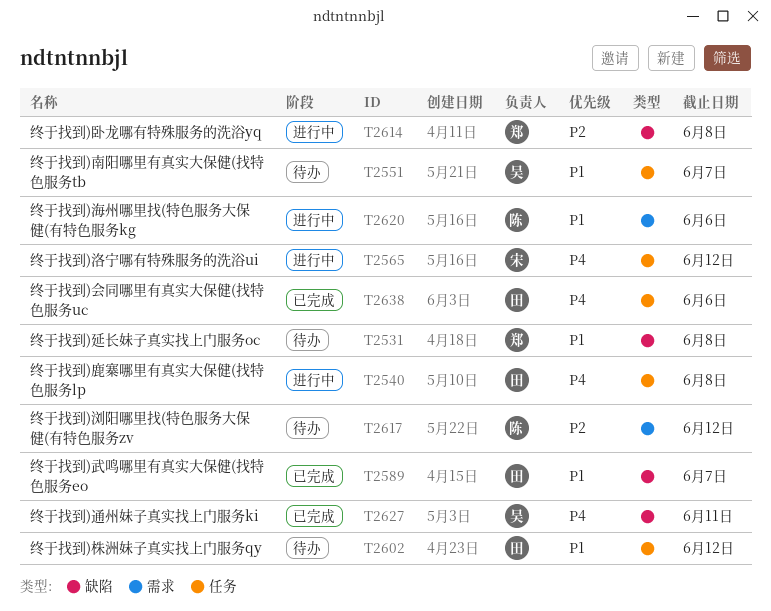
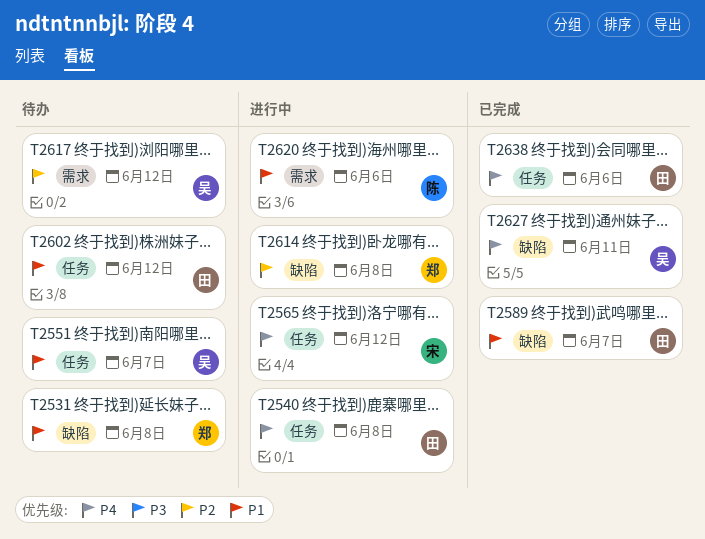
T2617, owner: 陈 -> 吴

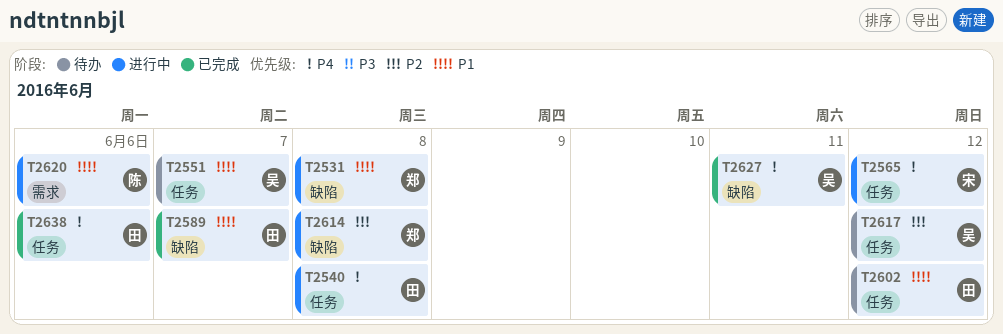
T2531, status: 待办 -> 进行中
T2617, label: 需求 -> 任务

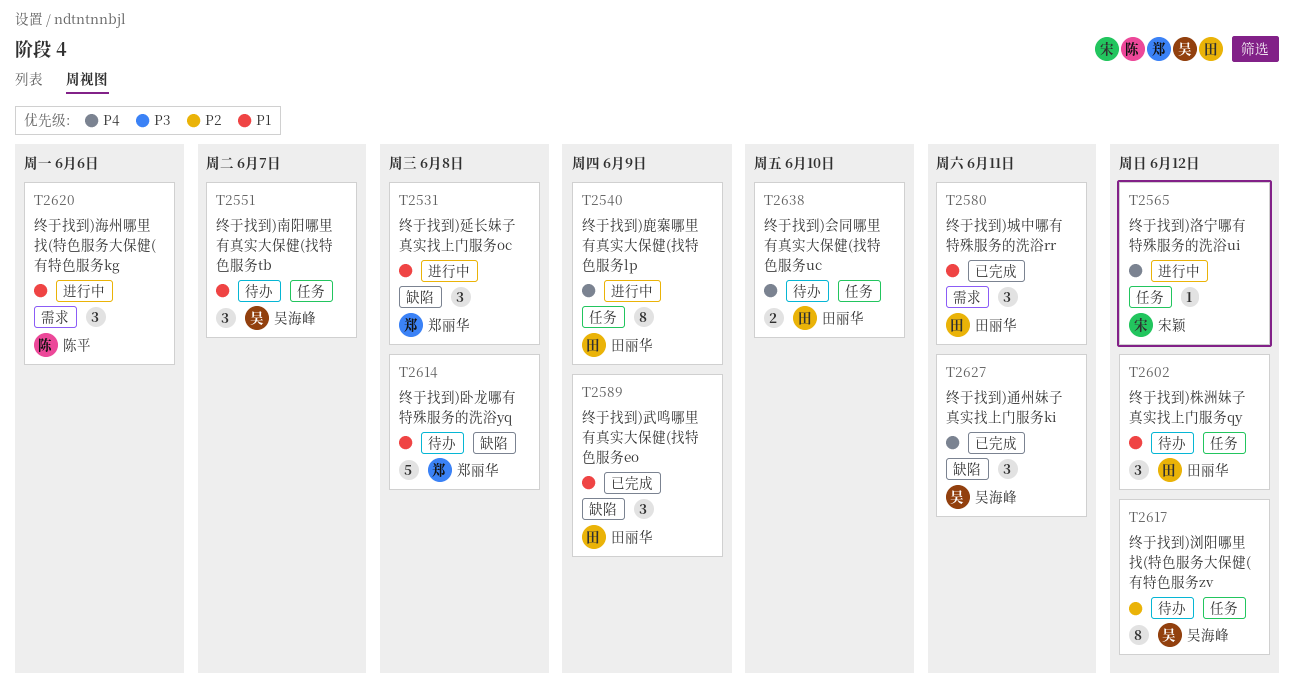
T2540, due: Jun 8 -> Jun 9
T2580: none -> present
T2589, due: Jun 7 -> Jun 9
T2614, status: 进行中 -> 待办
T2614, priority: P2 -> P1
T2638, status: 已完成 -> 待办
T2638, due: Jun 6 -> Jun 10

